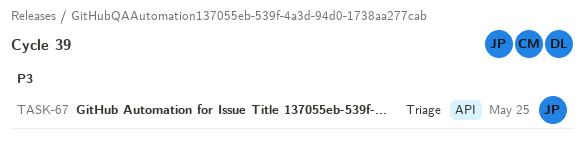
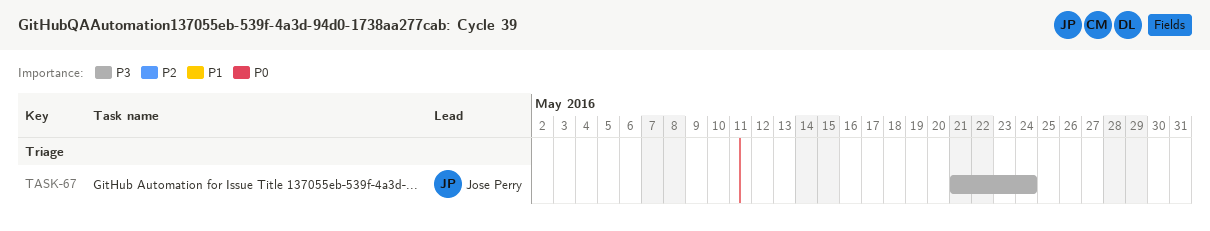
TASK-67, due: May 25 -> May 24

